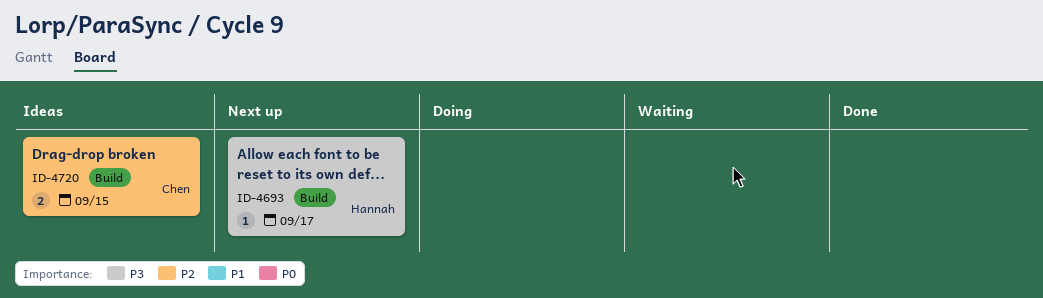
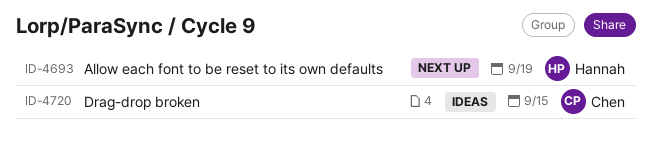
ID-4693, due: Sep 17 -> Sep 19

